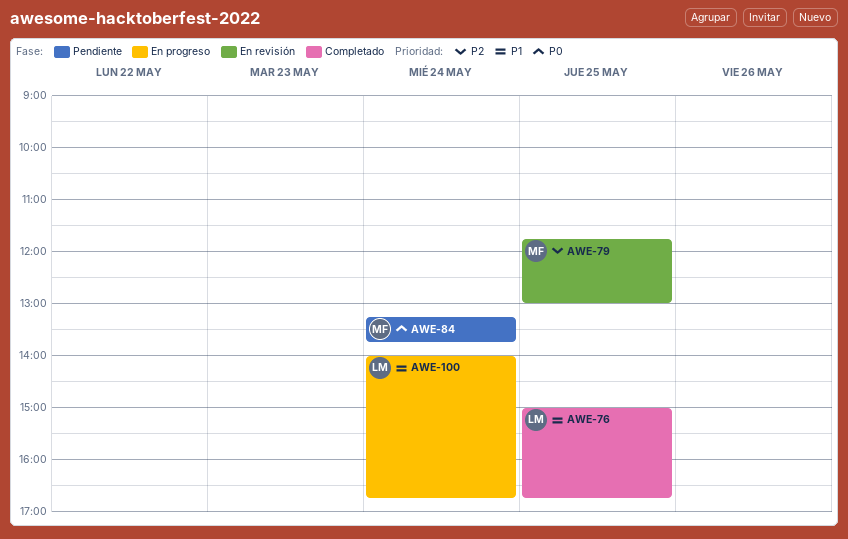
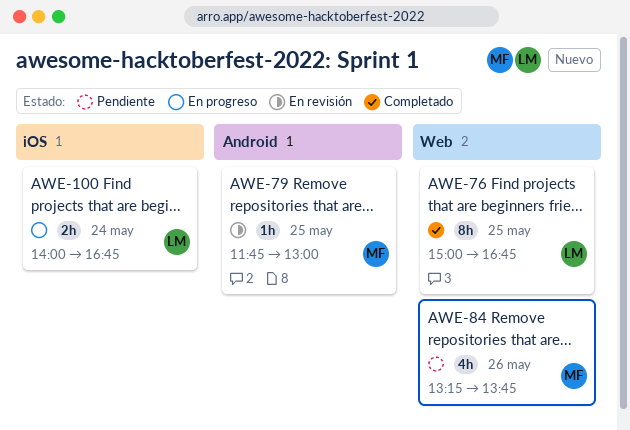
AWE-84, day: May 24 -> May 26

